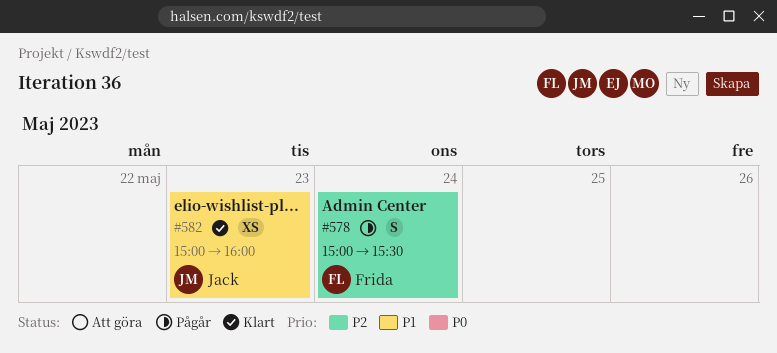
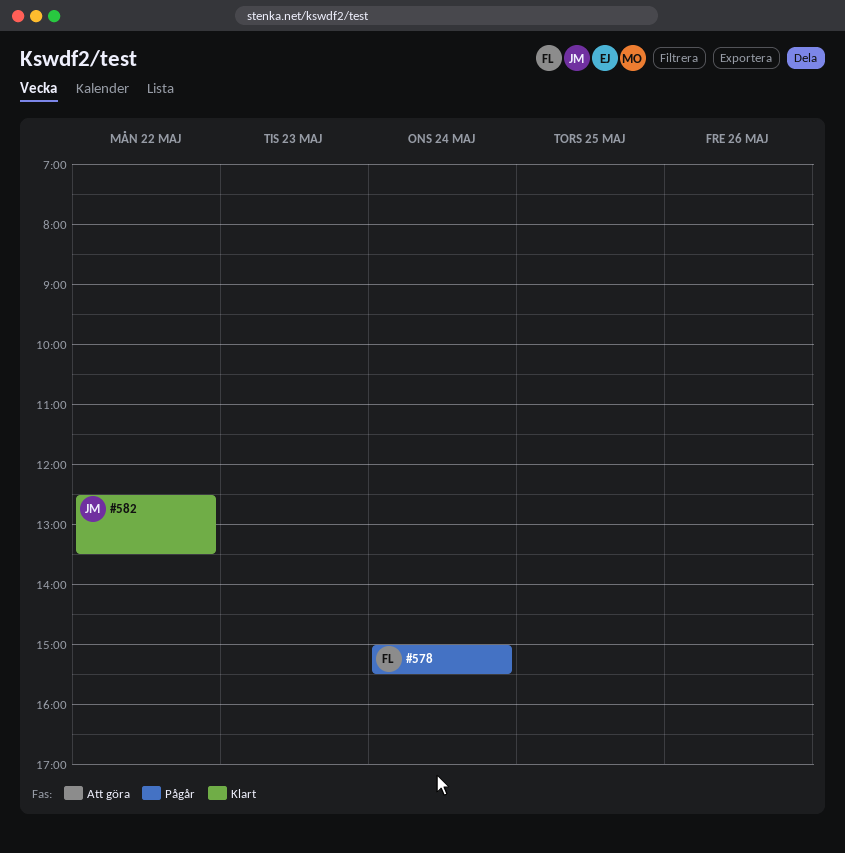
#582, day: May 23 -> May 22
#582, begins: 15:00 -> 12:30
#582, ends: 16:00 -> 13:30

